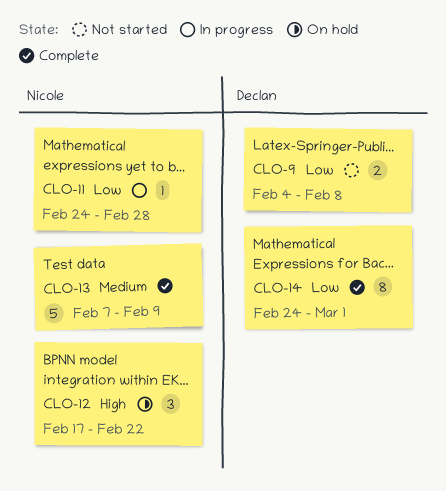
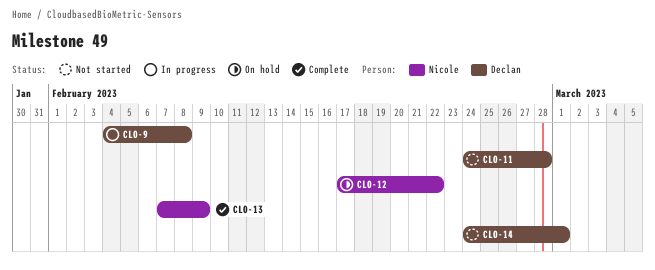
CLO-9, status: Not started -> In progress
CLO-11, status: In progress -> Not started
CLO-11, owner: Nicole -> Declan
CLO-14, status: Complete -> Not started

